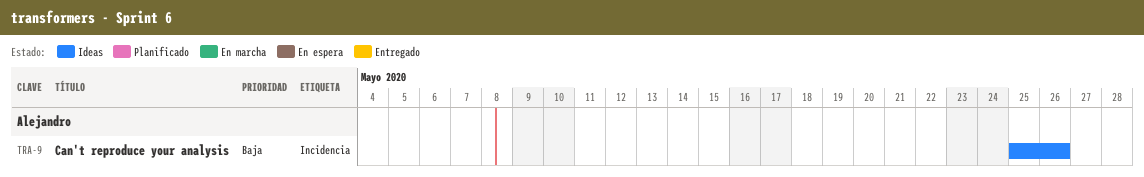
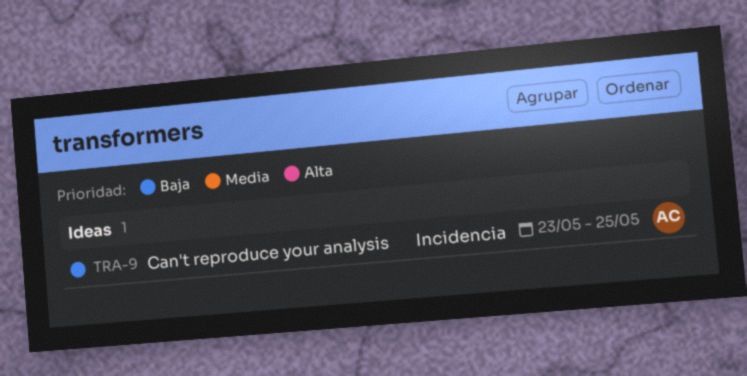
TRA-9, start: May 25 -> May 23
TRA-9, due: May 26 -> May 25

